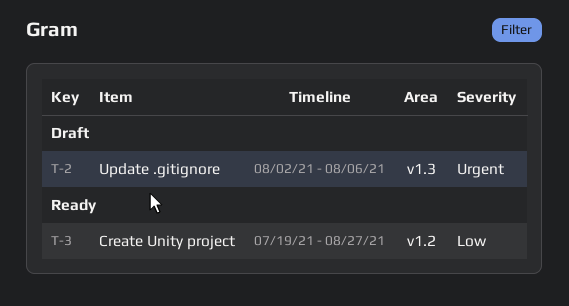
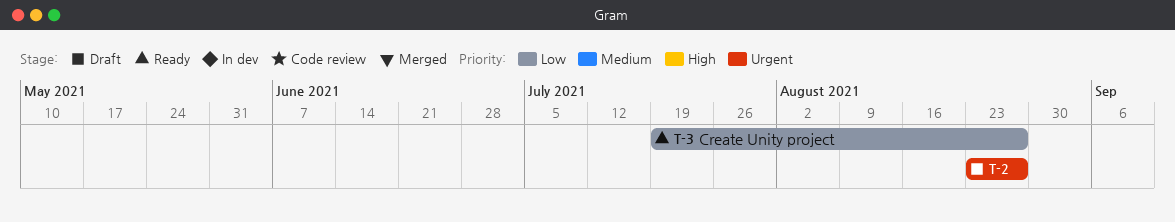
T-2, start: Aug 2 -> Aug 23
T-2, due: Aug 6 -> Aug 27

